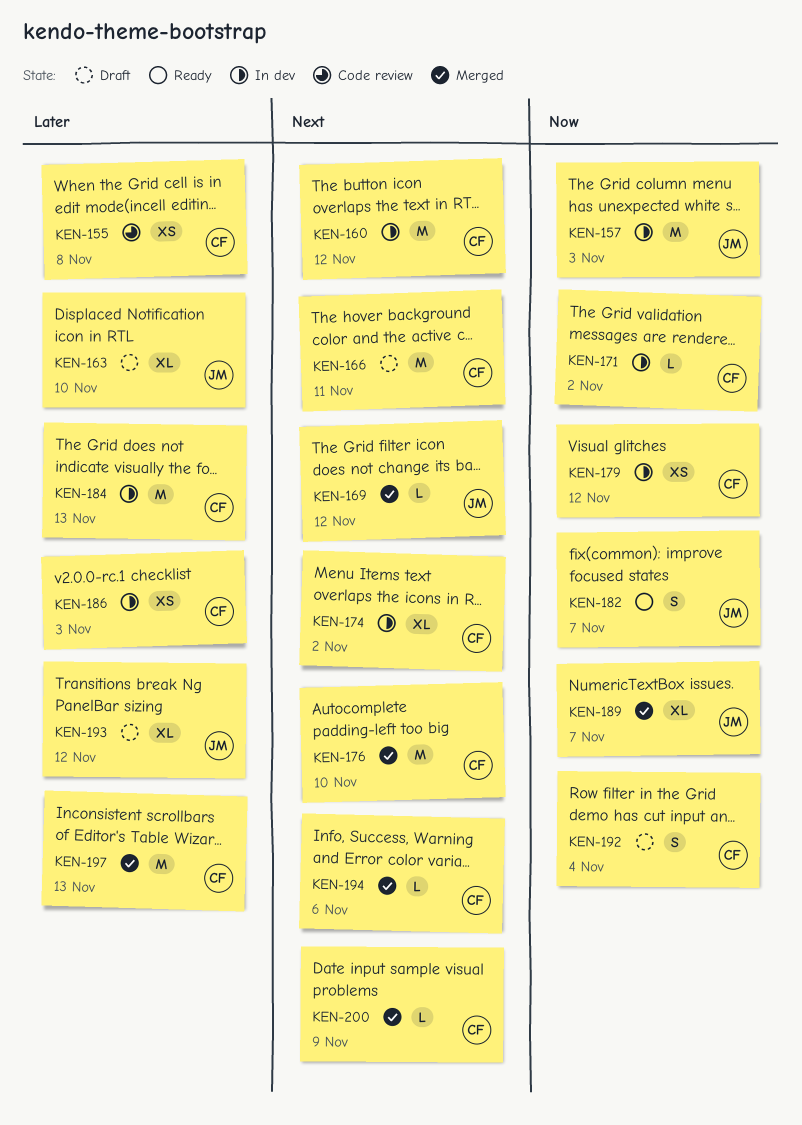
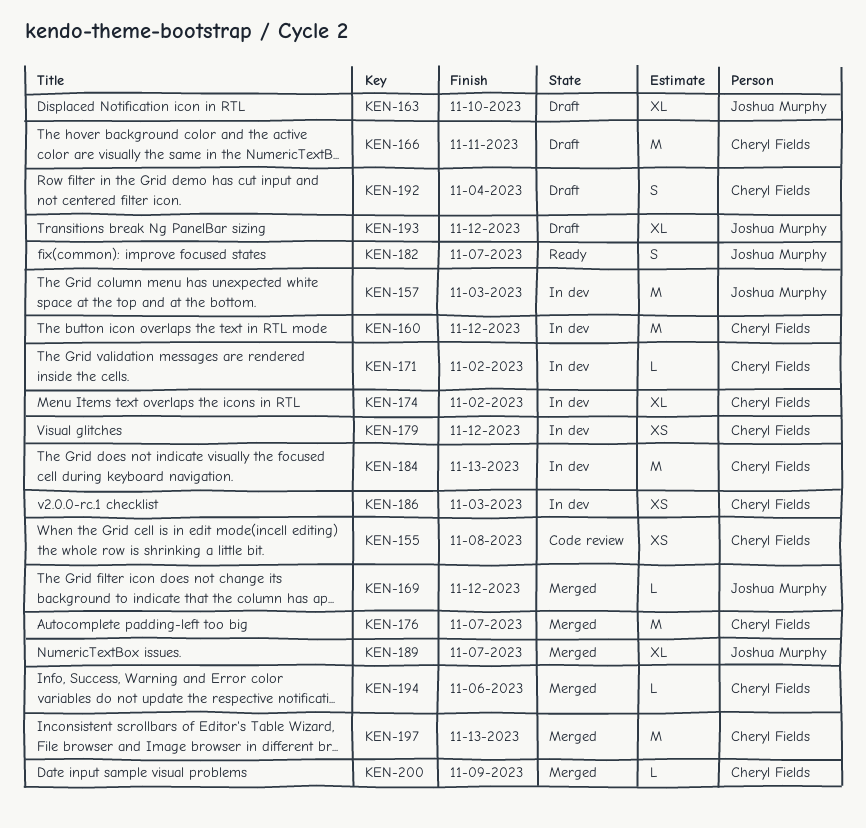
KEN-176, due: Nov 10 -> Nov 7

